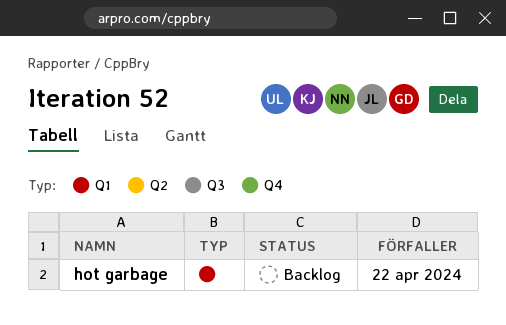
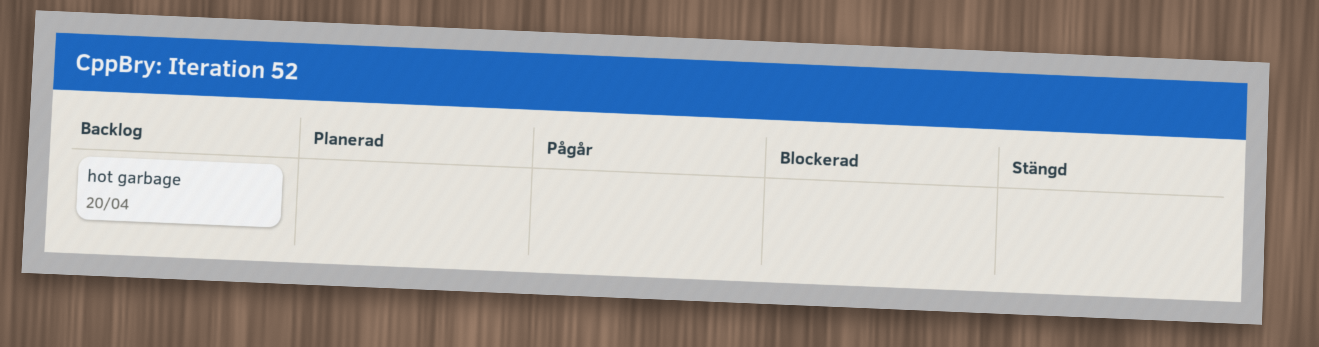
hot garbage, due: Apr 22 -> Apr 20

